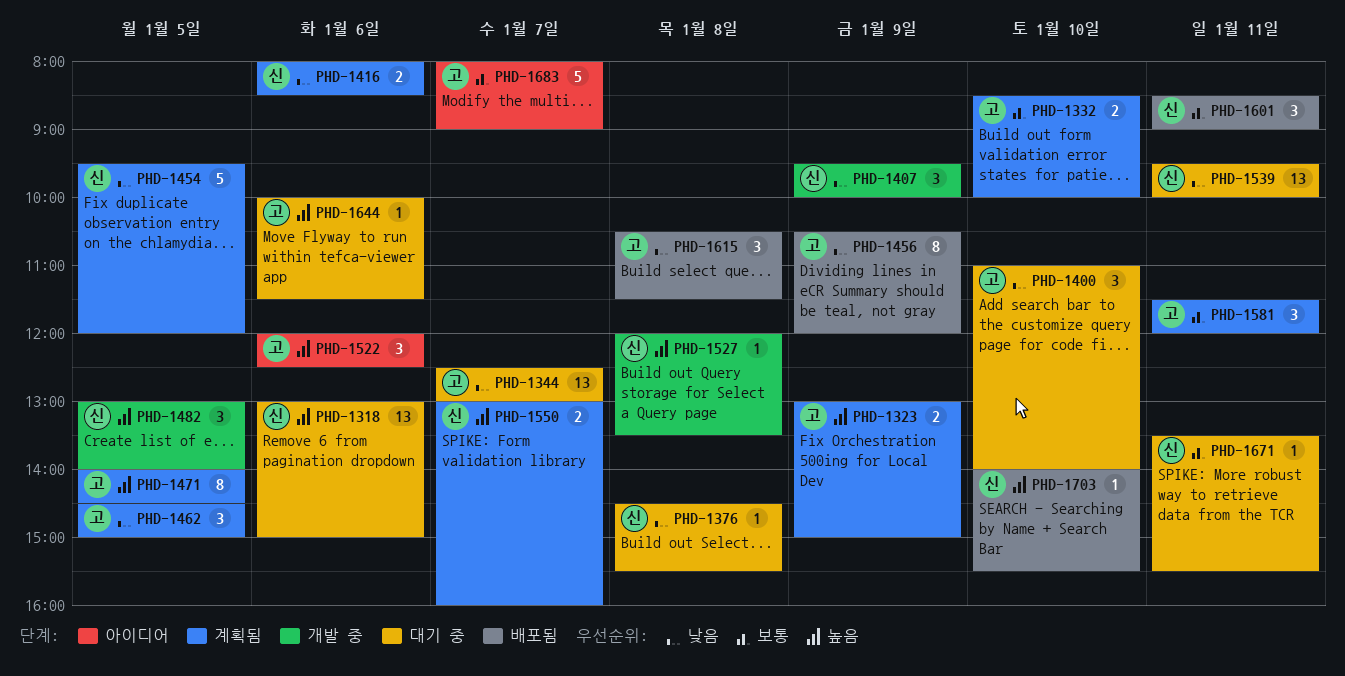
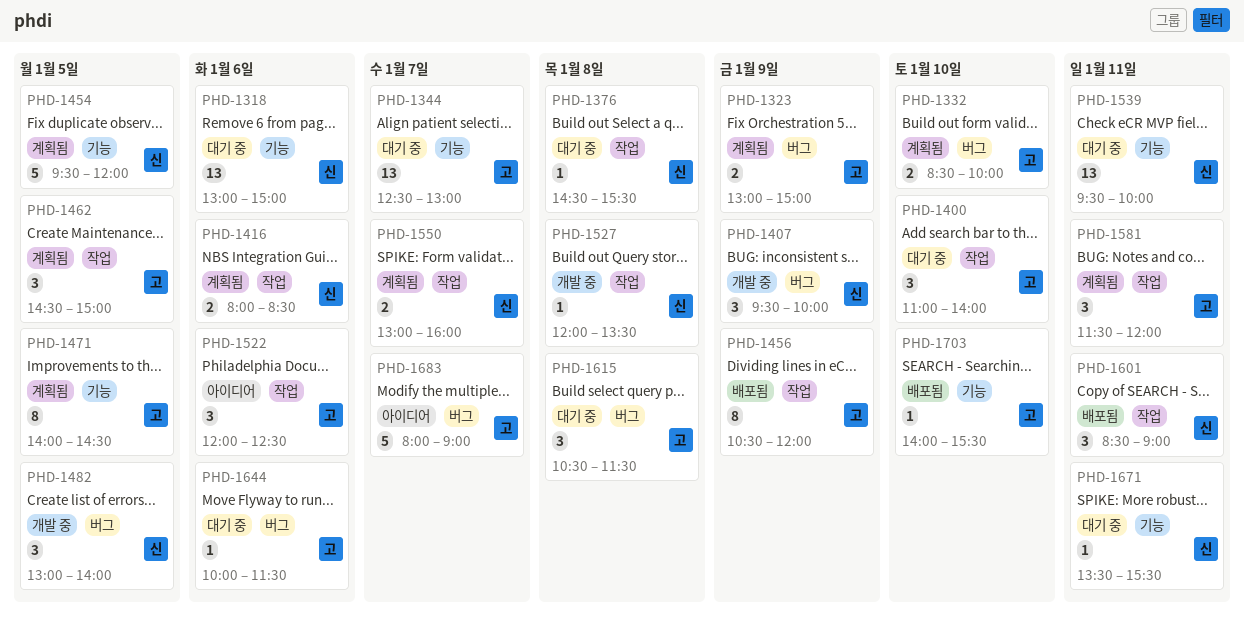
PHD-1615, status: 배포됨 -> 대기 중
PHD-1703, owner: 신 -> 고

